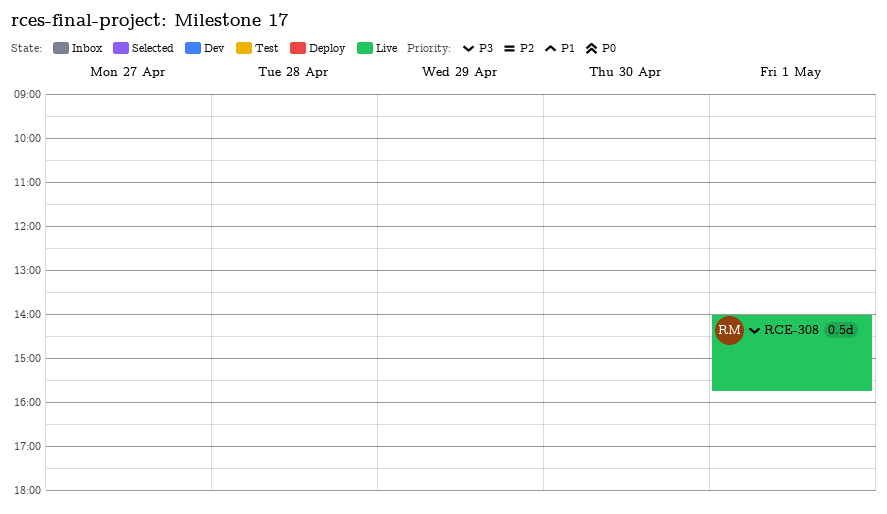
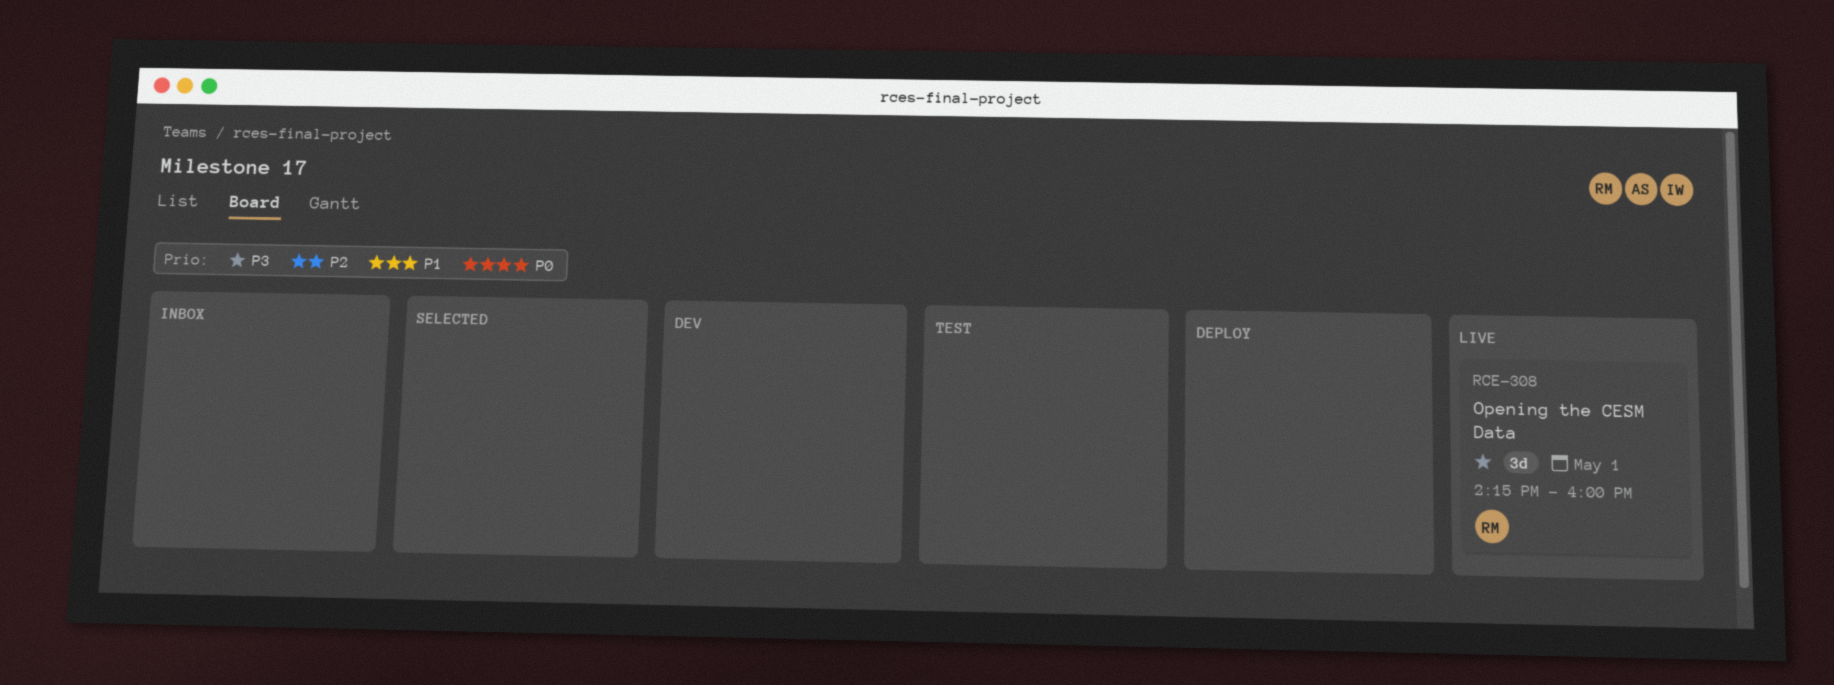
RCE-308, estimate: 0.5d -> 3d
RCE-308, begins: 14:00 -> 14:15
RCE-308, ends: 15:45 -> 16:00

